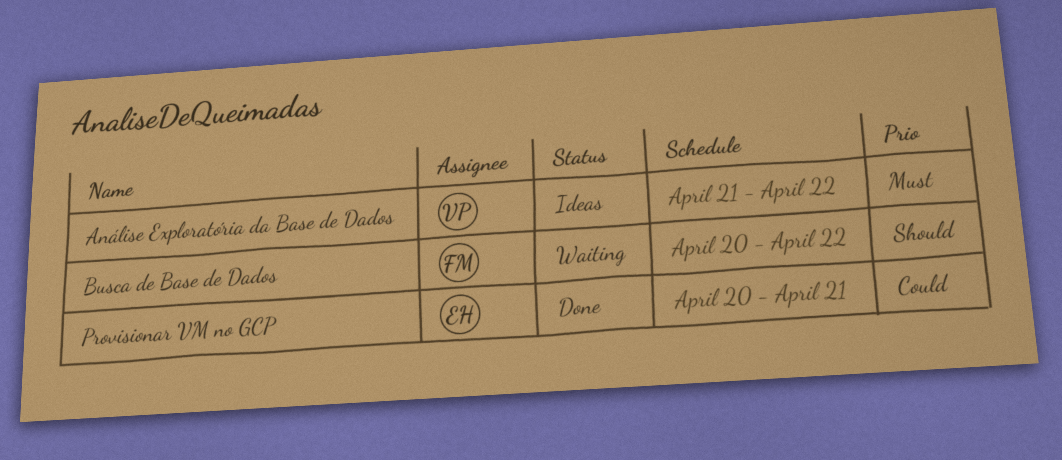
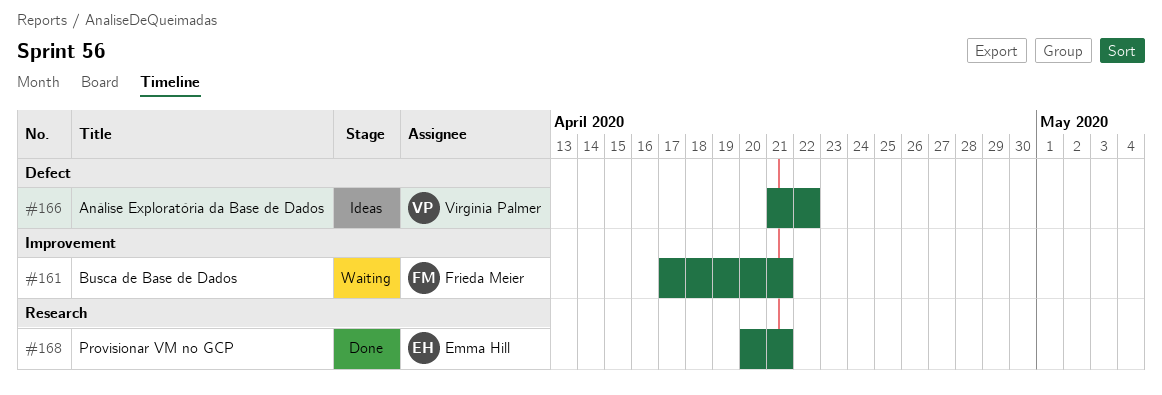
Busca de Base de Dados, start: Apr 20 -> Apr 17
Busca de Base de Dados, due: Apr 22 -> Apr 21

